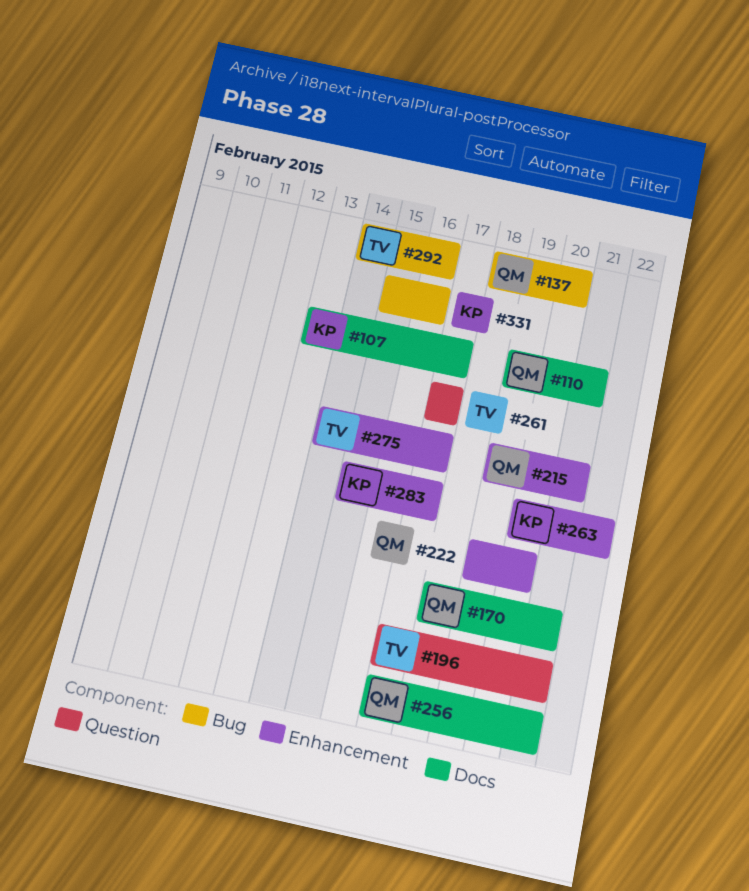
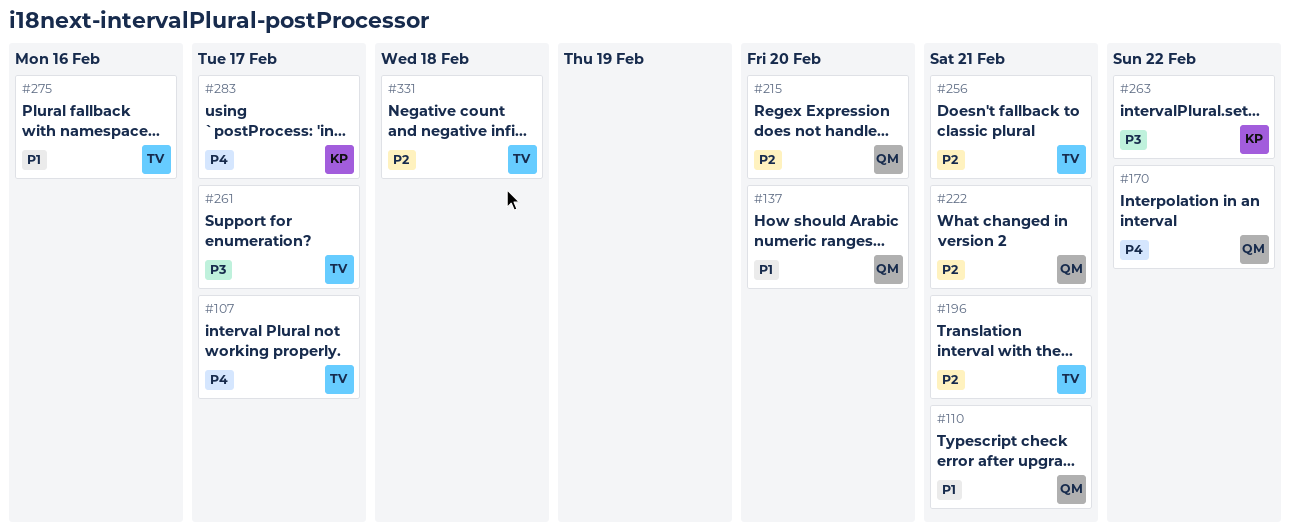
#107, owner: KP -> TV
#170, due: Feb 21 -> Feb 22
#215, due: Feb 21 -> Feb 20
#222, due: Feb 20 -> Feb 21
#256, owner: QM -> TV
#275, due: Feb 17 -> Feb 16
#292: present -> none
#331, owner: KP -> TV
#331, due: Feb 16 -> Feb 18

